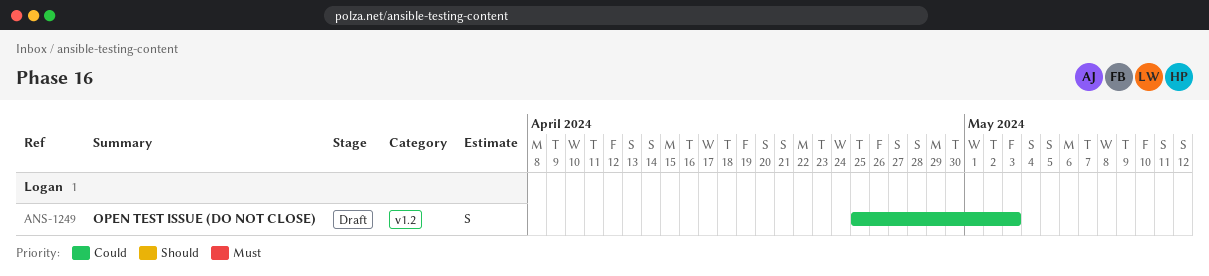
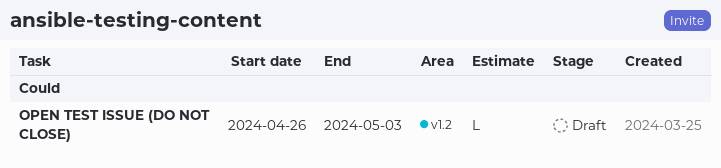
OPEN TEST ISSUE (DO NOT CLOSE), estimate: S -> L
OPEN TEST ISSUE (DO NOT CLOSE), start: Apr 25 -> Apr 26

